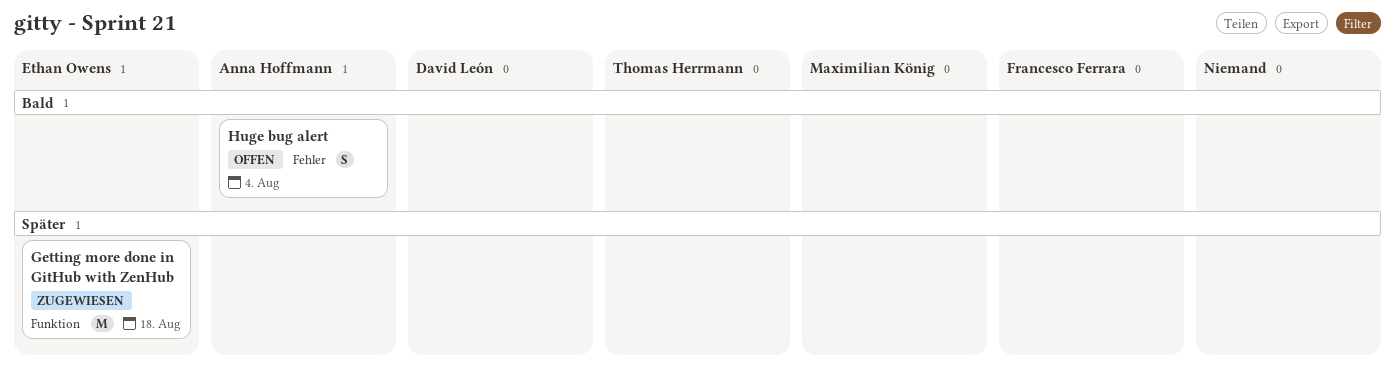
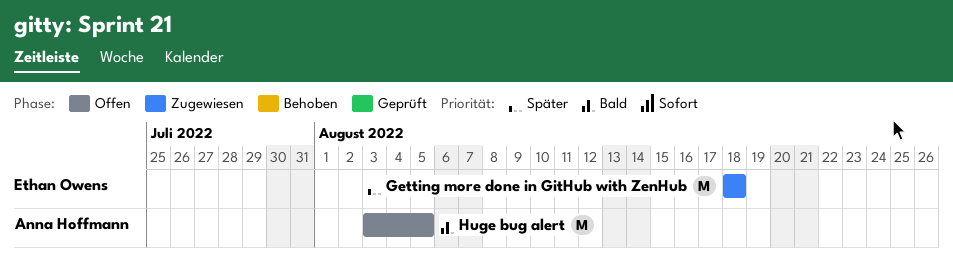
Huge bug alert, estimate: S -> M
Huge bug alert, due: Aug 4 -> Aug 5

